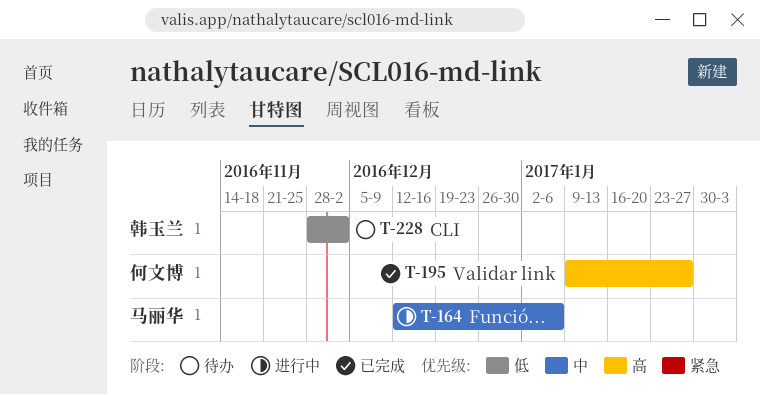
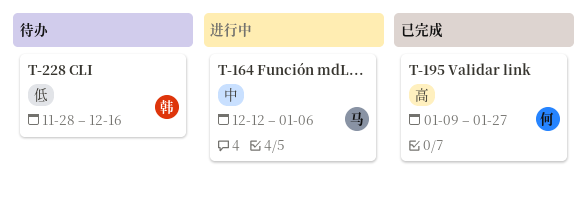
T-228, due: Dec 2 -> Dec 16

